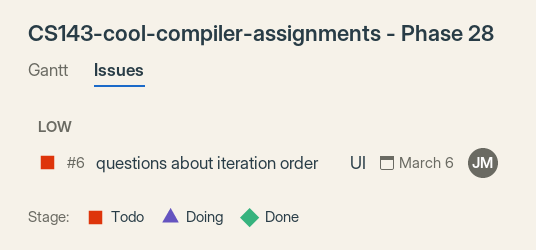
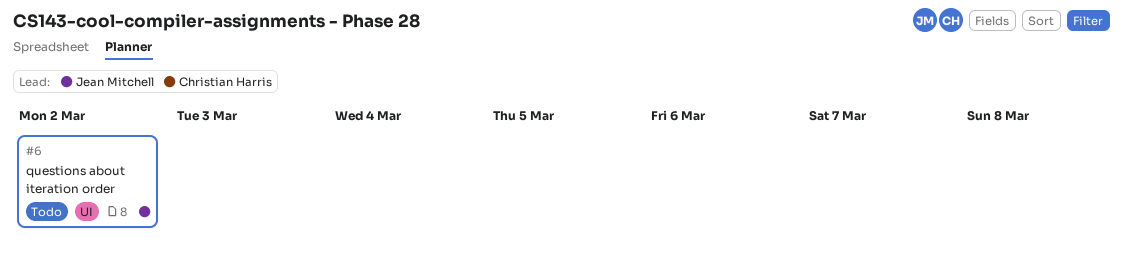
#6, due: Mar 6 -> Mar 2

